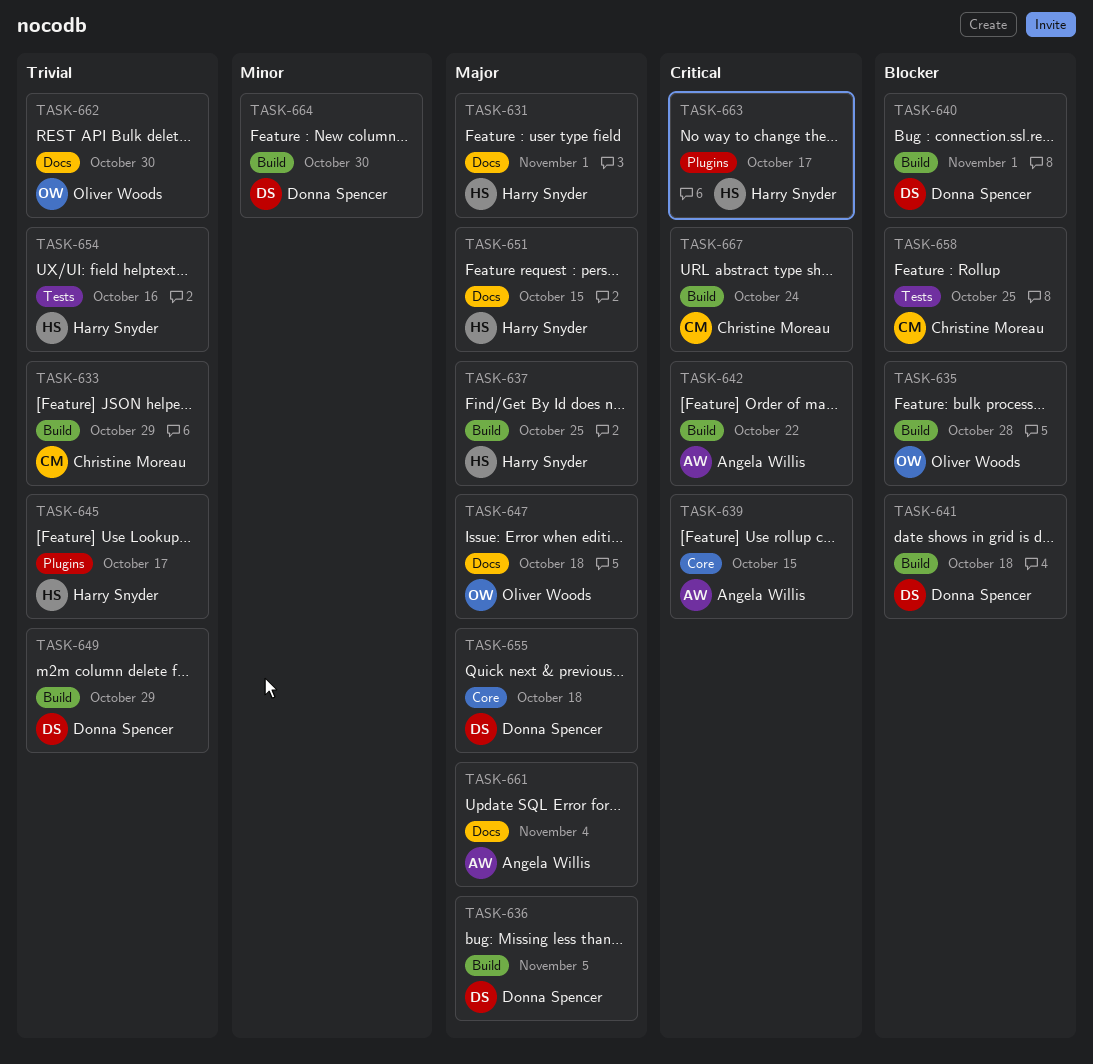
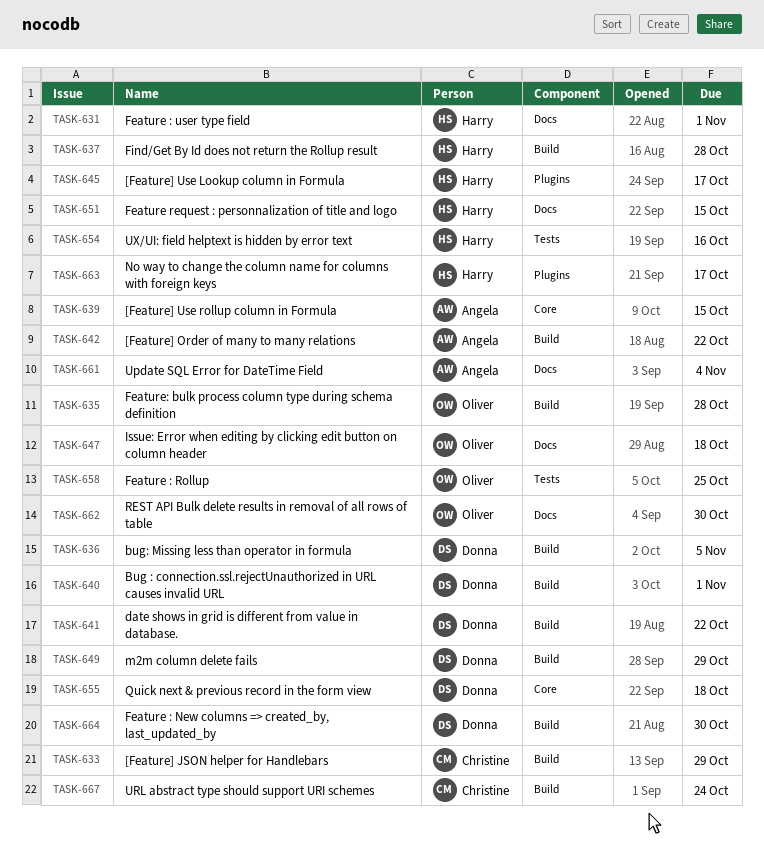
TASK-637, due: Oct 25 -> Oct 28
TASK-641, due: Oct 18 -> Oct 22
TASK-658, owner: Christine Moreau -> Oliver Woods

